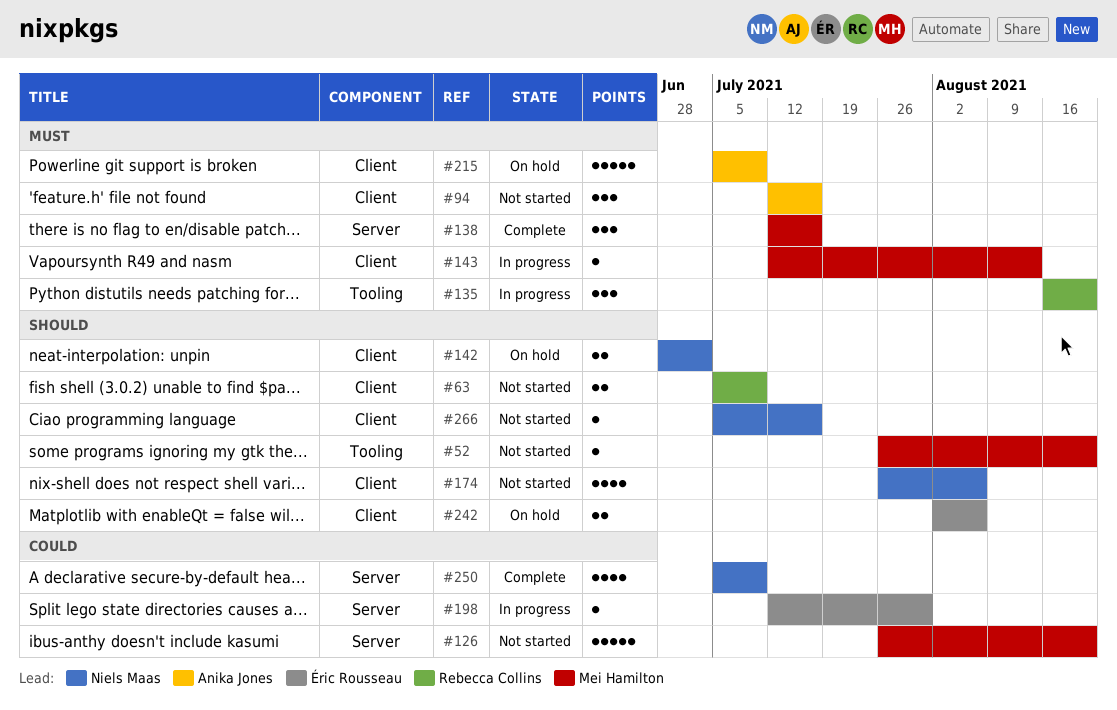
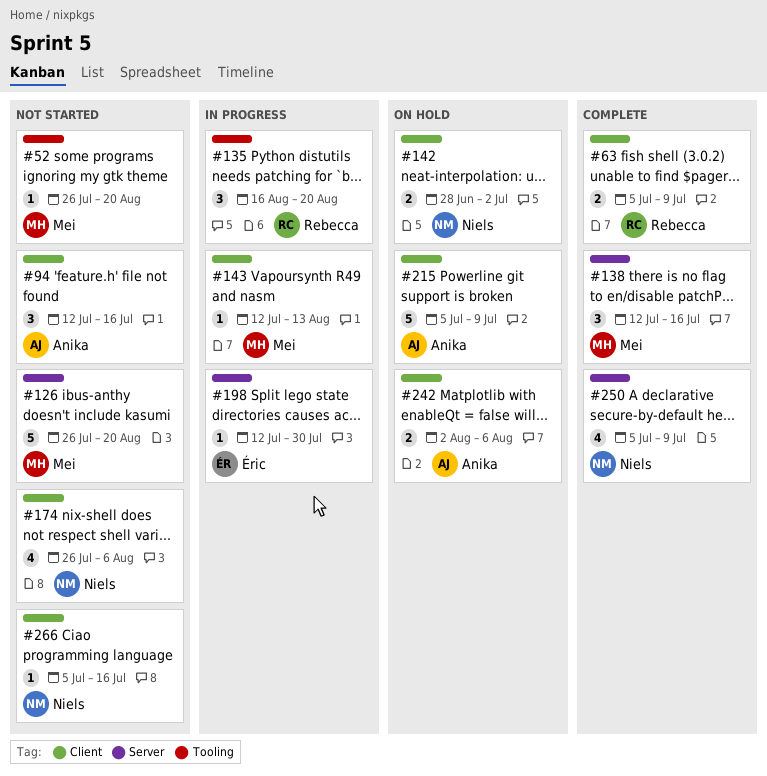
#63, status: Not started -> Complete
#242, owner: Éric Rousseau -> Anika Jones

